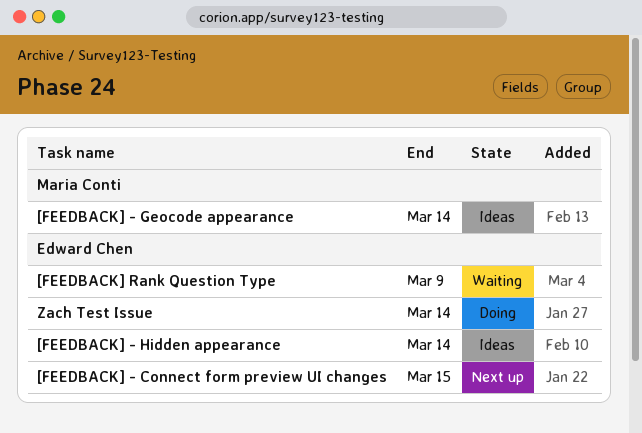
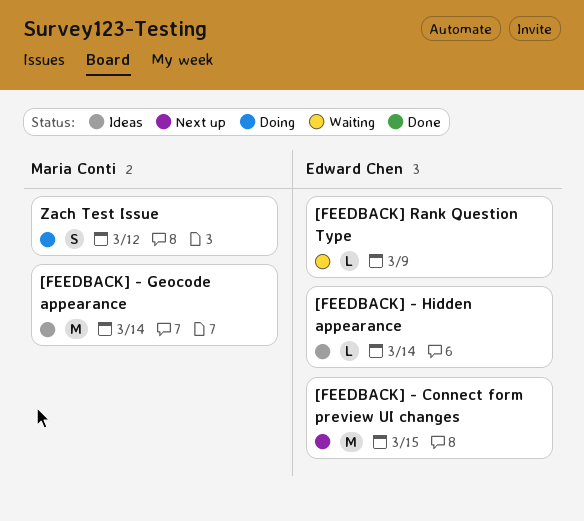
Zach Test Issue, owner: Edward Chen -> Maria Conti
Zach Test Issue, due: Mar 14 -> Mar 12

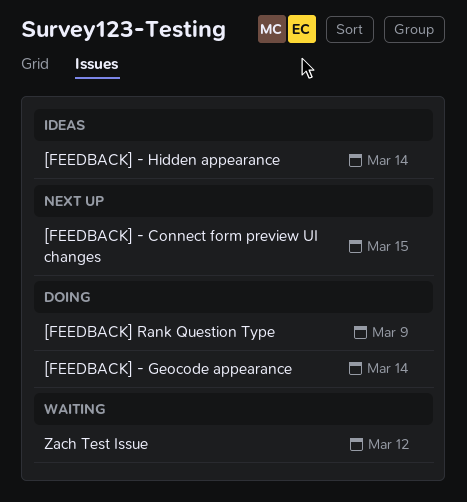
[FEEDBACK] - Geocode appearance, status: Ideas -> Doing
[FEEDBACK] Rank Question Type, status: Waiting -> Doing
Zach Test Issue, status: Doing -> Waiting

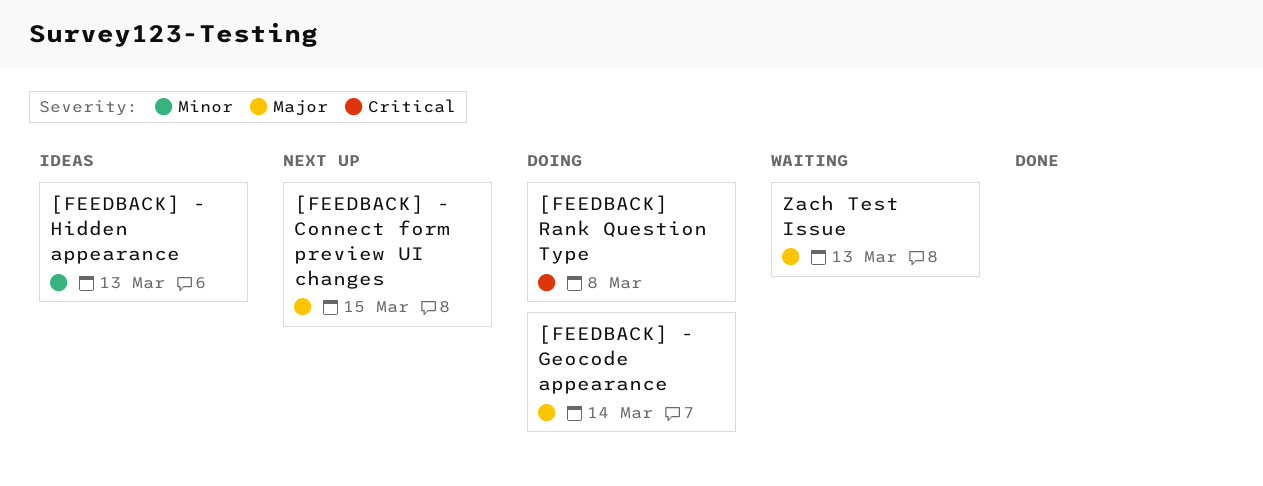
[FEEDBACK] - Hidden appearance, due: Mar 14 -> Mar 13
[FEEDBACK] Rank Question Type, due: Mar 9 -> Mar 8
Zach Test Issue, due: Mar 12 -> Mar 13

